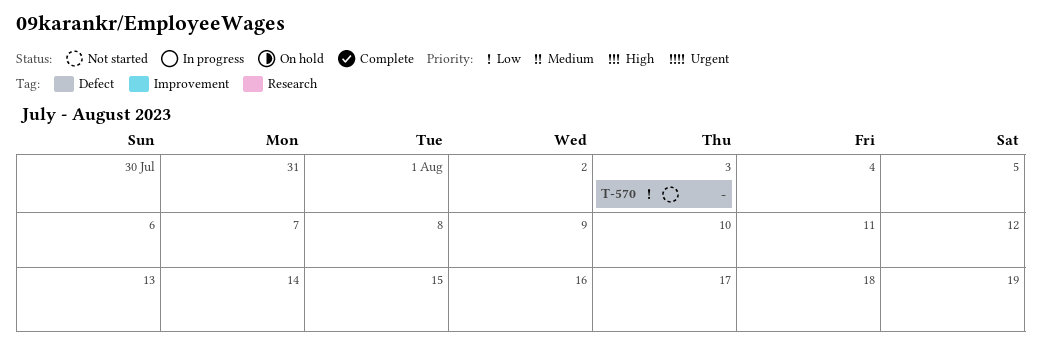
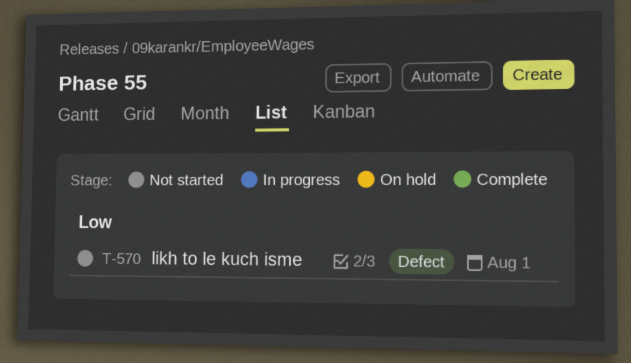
T-570, due: Aug 3 -> Aug 1

